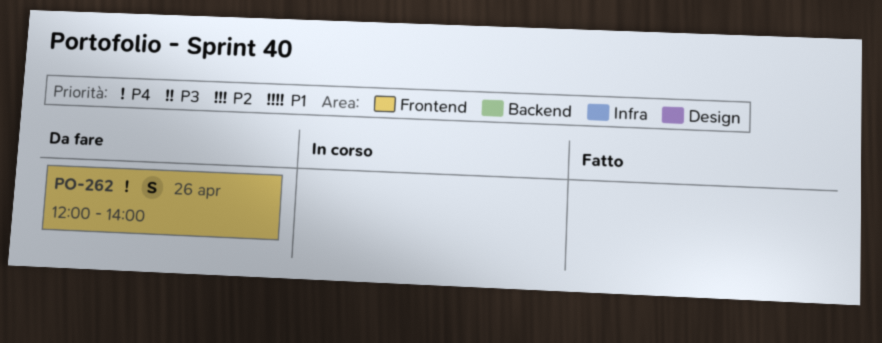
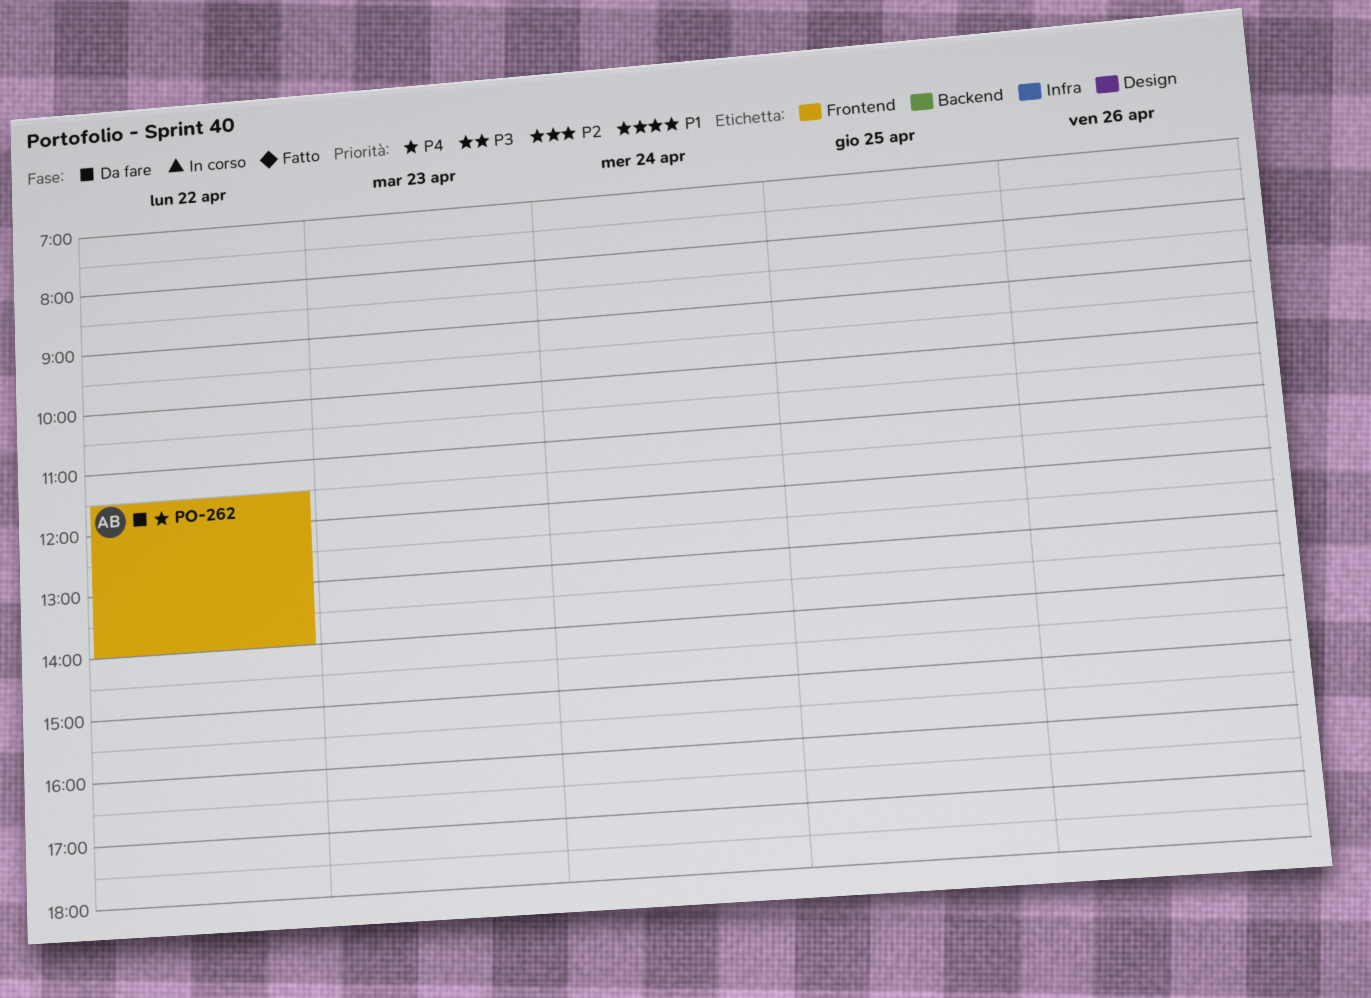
PO-262, day: Apr 26 -> Apr 22
PO-262, begins: 12:00 -> 11:30

